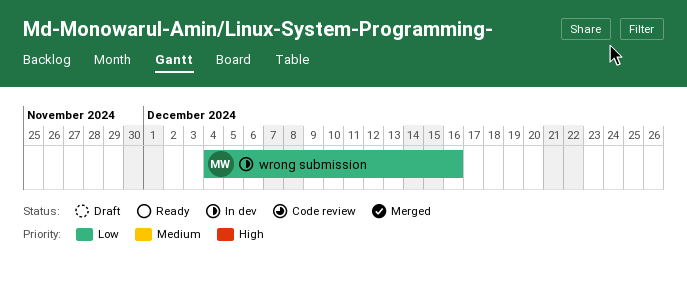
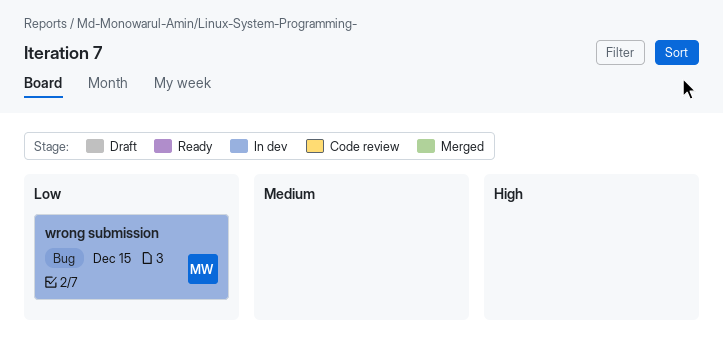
wrong submission, due: Dec 16 -> Dec 15

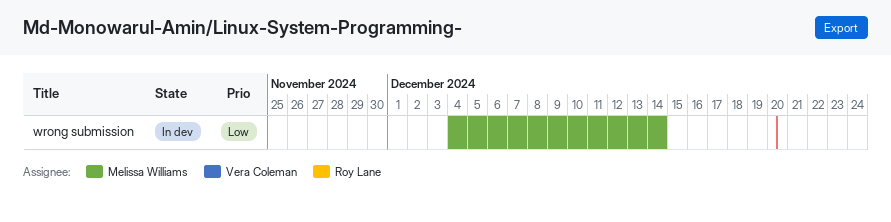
wrong submission, due: Dec 15 -> Dec 14

